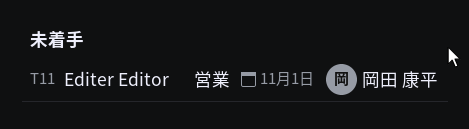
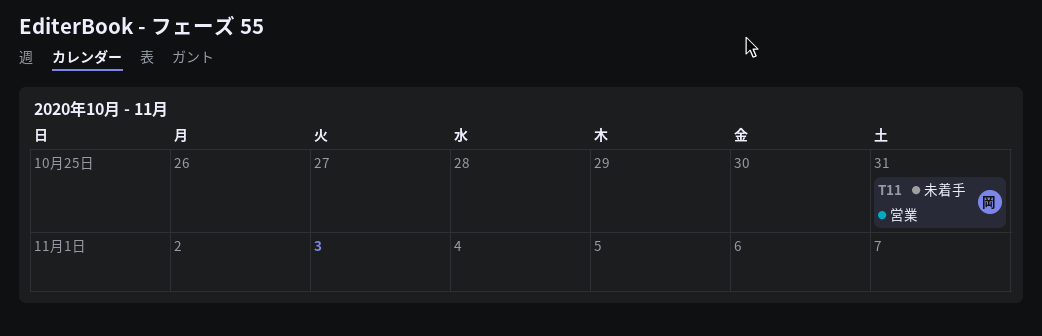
T11, due: Nov 1 -> Oct 31

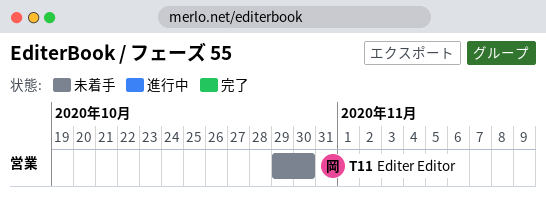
T11, due: Oct 31 -> Oct 30

